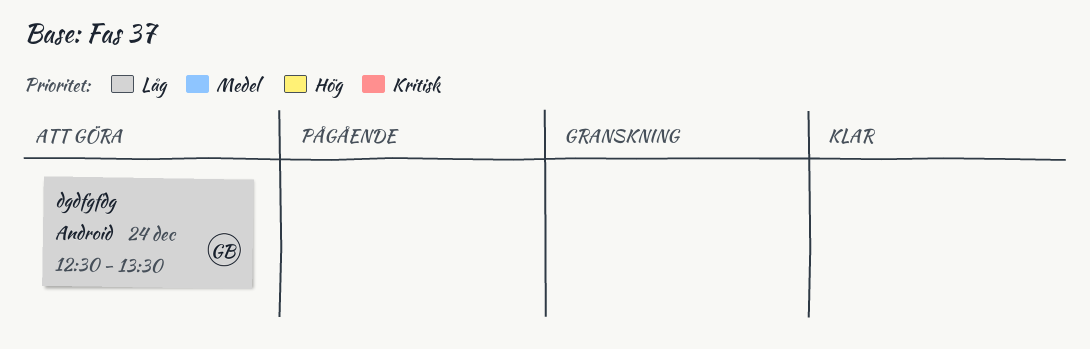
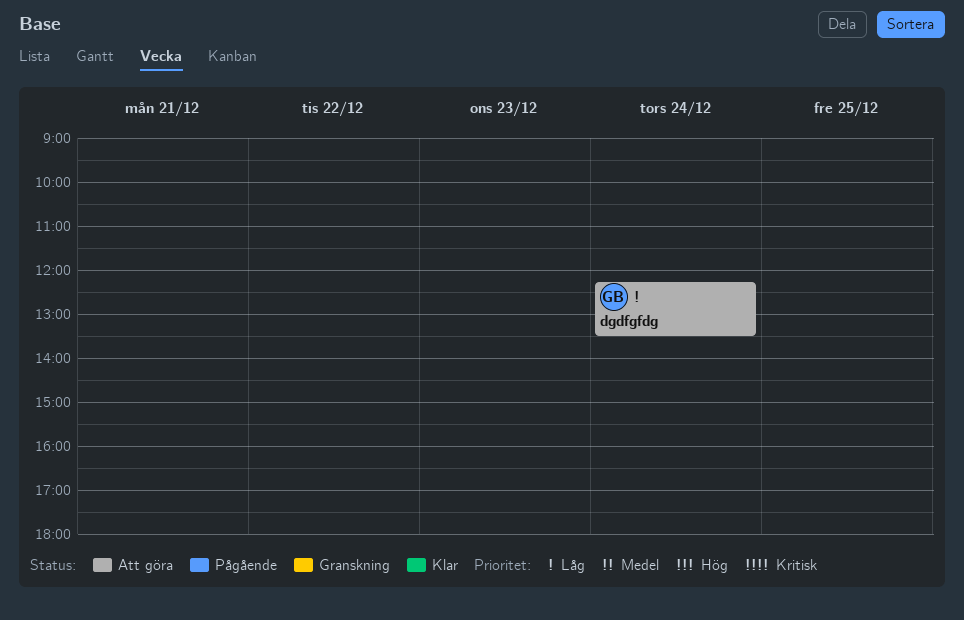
dgdfgfdg, begins: 12:30 -> 12:15

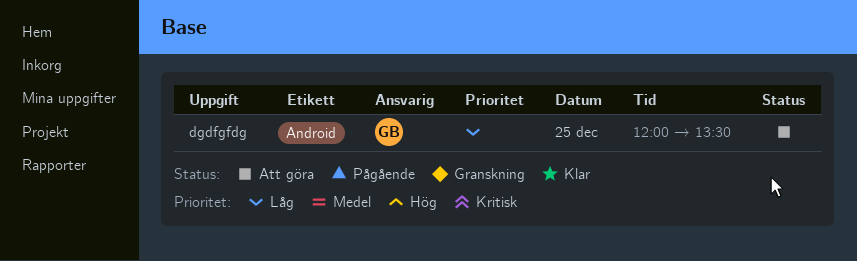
dgdfgfdg, day: Dec 24 -> Dec 25
dgdfgfdg, begins: 12:15 -> 12:00

